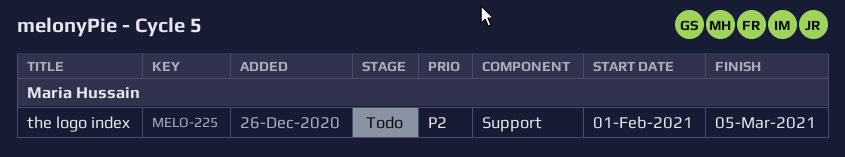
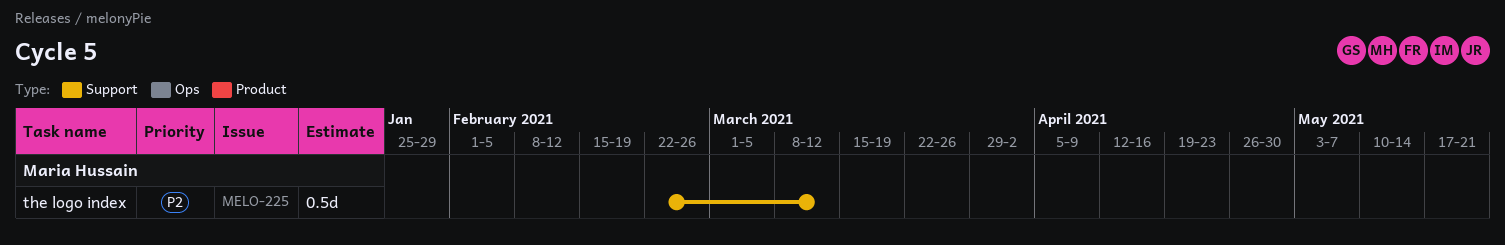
MELO-225, start: Feb 1 -> Feb 22
MELO-225, due: Mar 5 -> Mar 12

